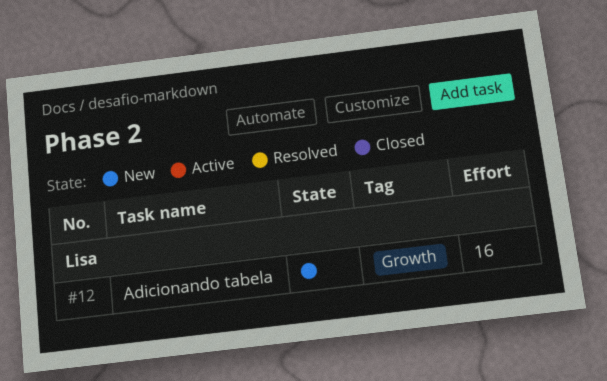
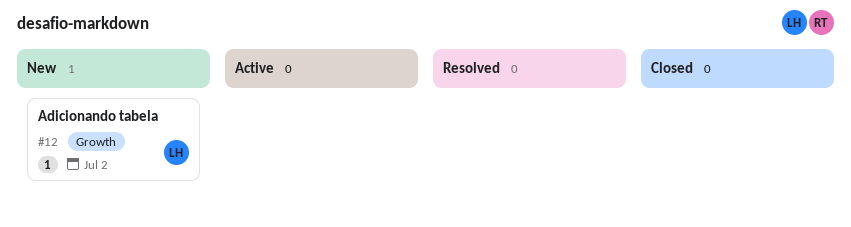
#12, estimate: 16 -> 1

